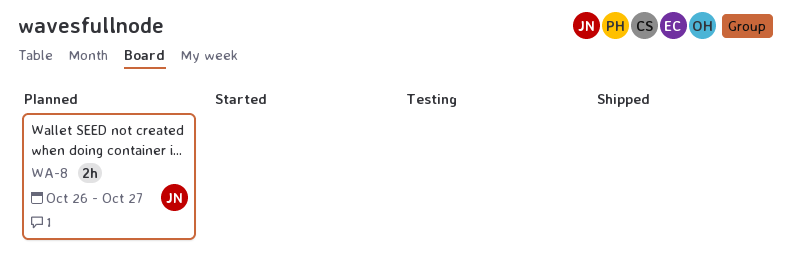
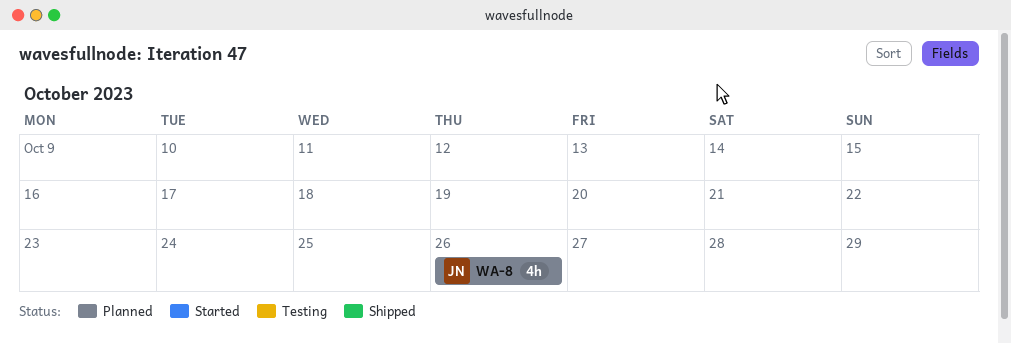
WA-8, estimate: 2h -> 4h
WA-8, due: Oct 27 -> Oct 26

